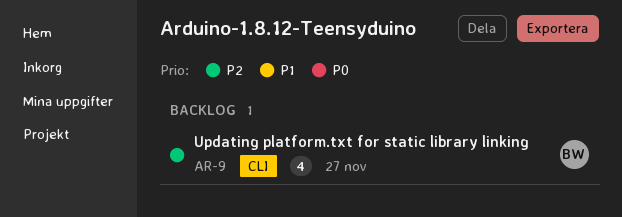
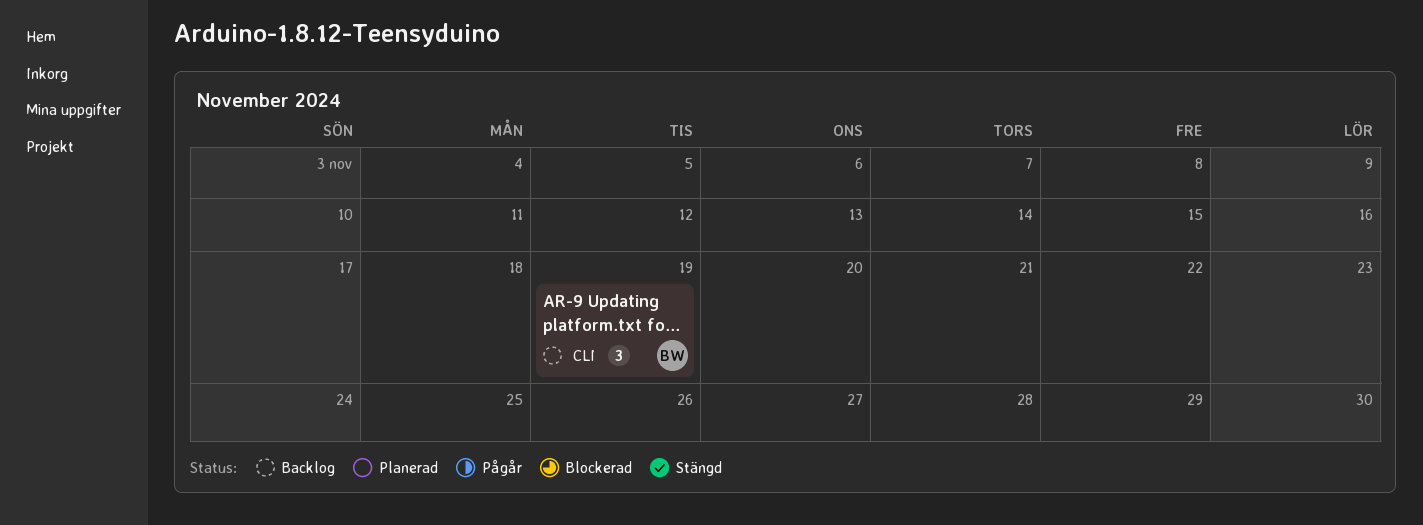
AR-9, estimate: 4 -> 3
AR-9, due: Nov 27 -> Nov 19

